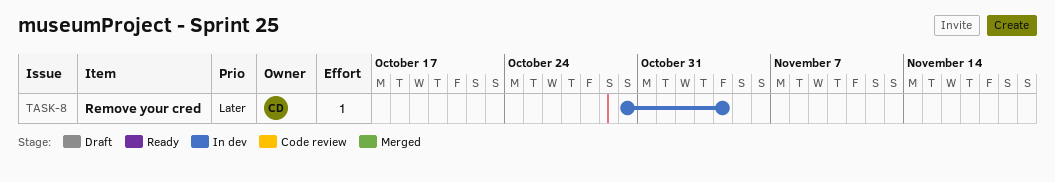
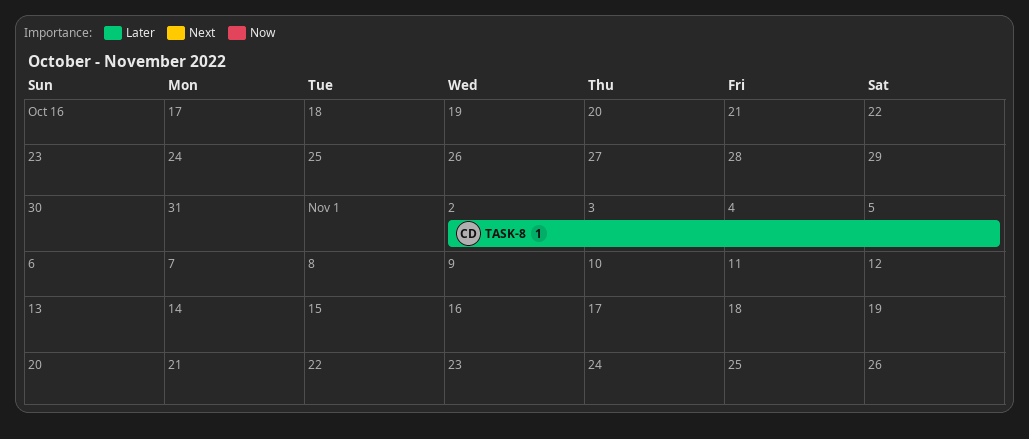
TASK-8, start: Oct 30 -> Nov 2
TASK-8, due: Nov 4 -> Nov 5

